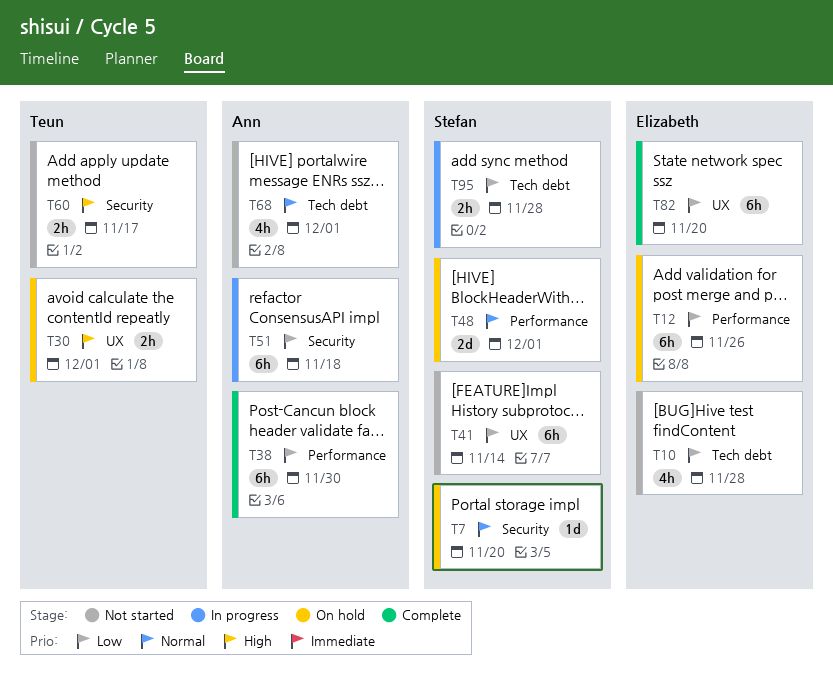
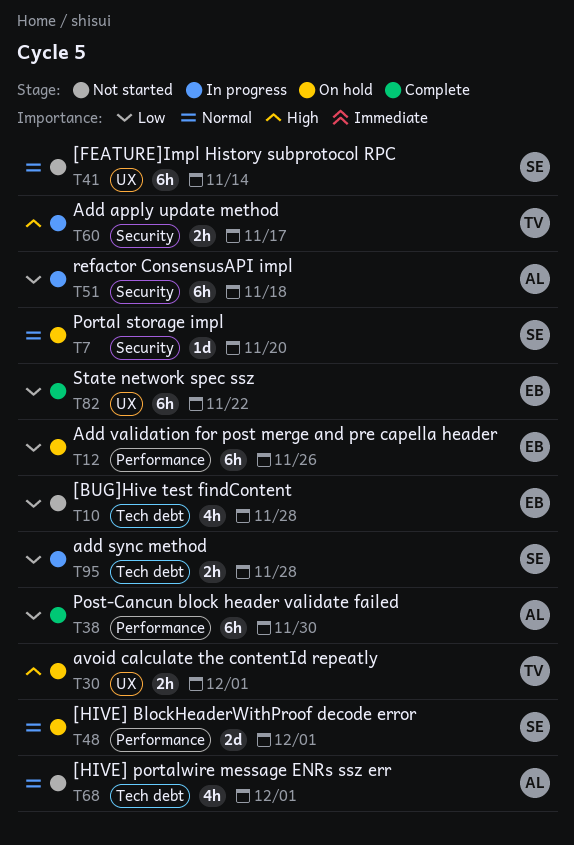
T41, priority: Low -> Normal
T60, status: Not started -> In progress
T82, due: Nov 20 -> Nov 22

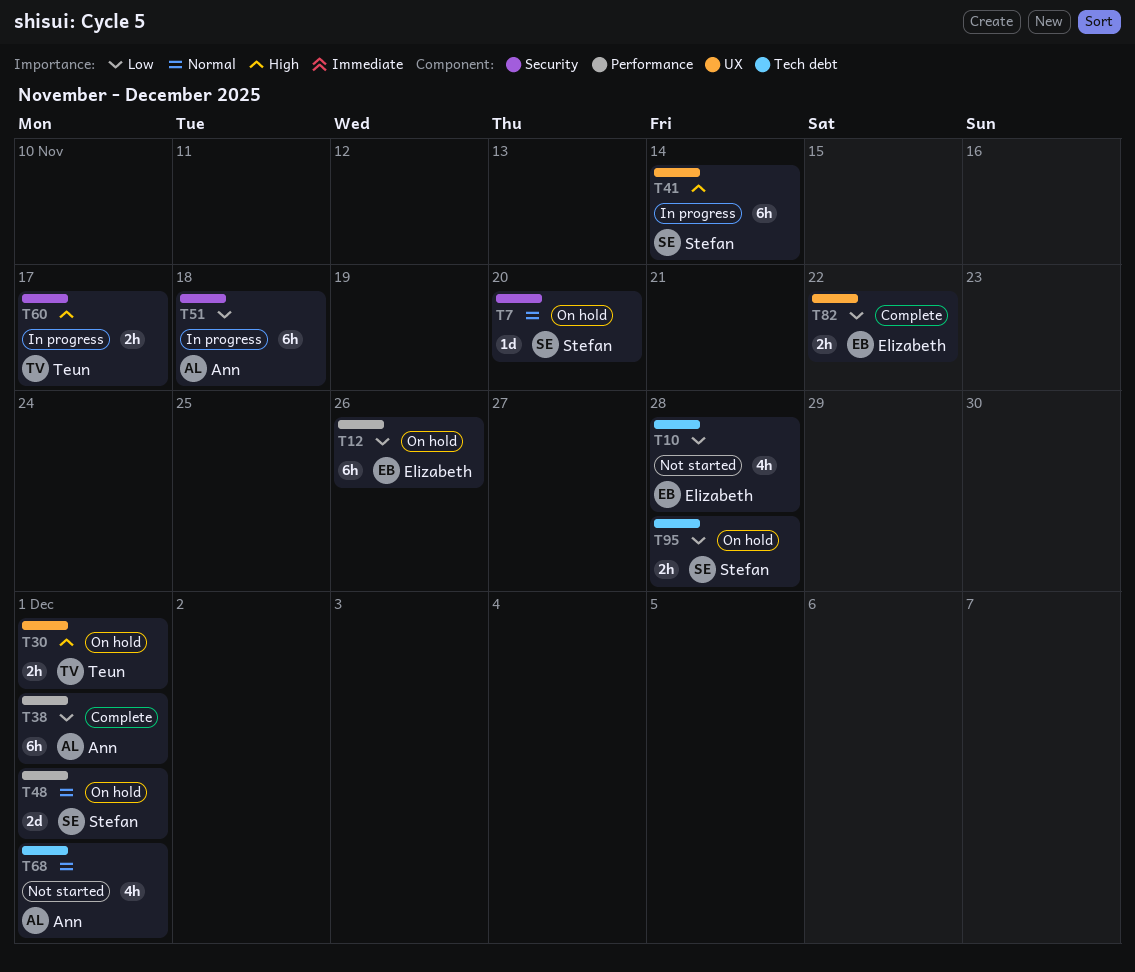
T38, due: Nov 30 -> Dec 1
T41, status: Not started -> In progress
T41, priority: Normal -> High
T82, estimate: 6h -> 2h
T95, status: In progress -> On hold

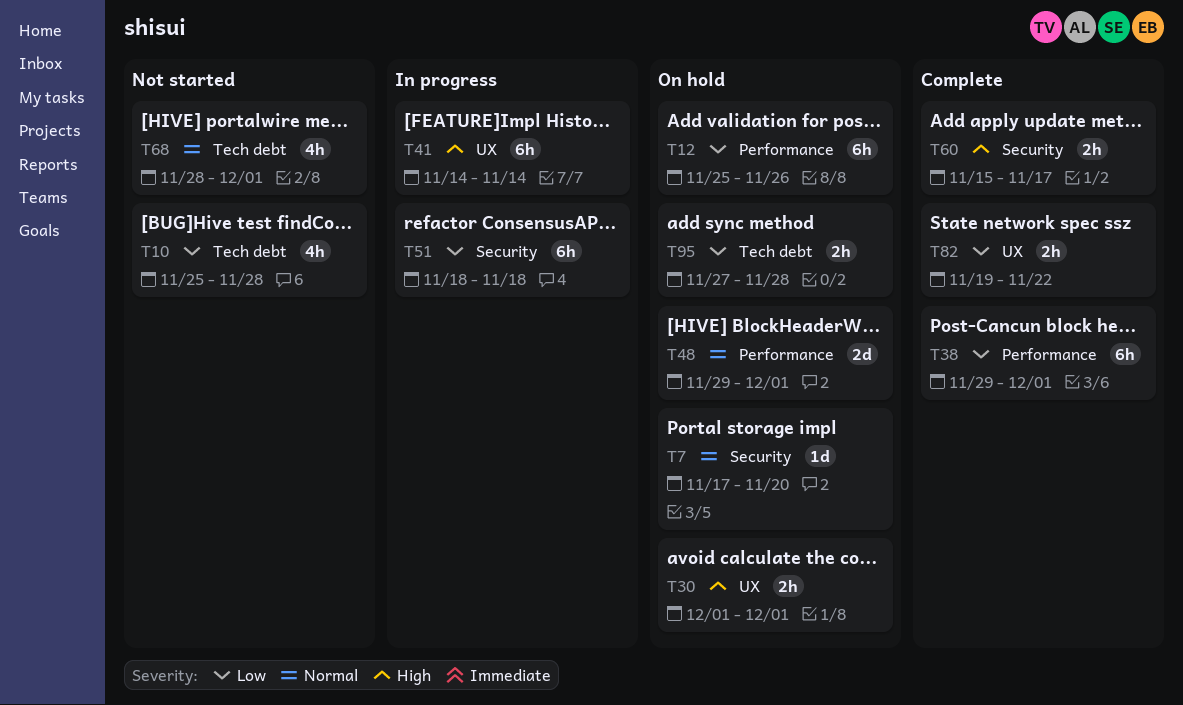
T60, status: In progress -> Complete

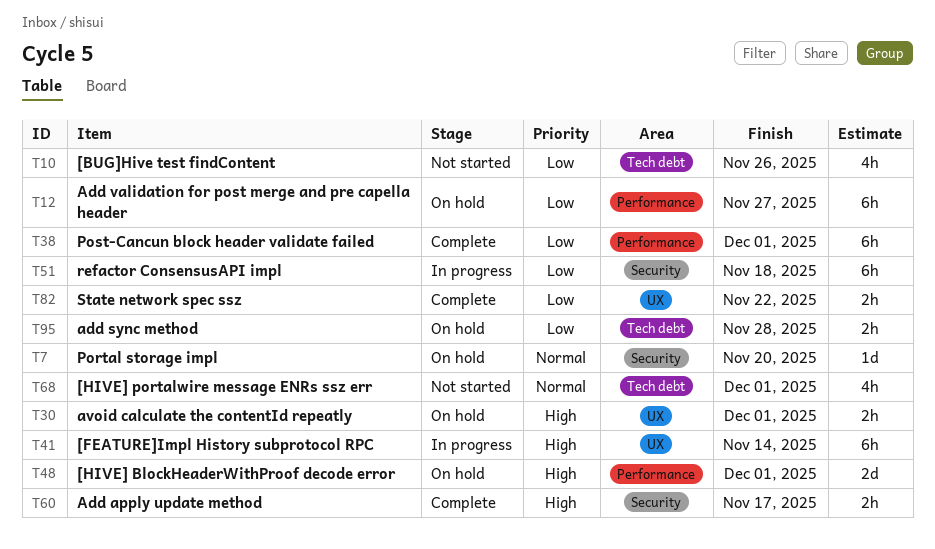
T10, due: Nov 28 -> Nov 26
T12, due: Nov 26 -> Nov 27
T48, priority: Normal -> High

